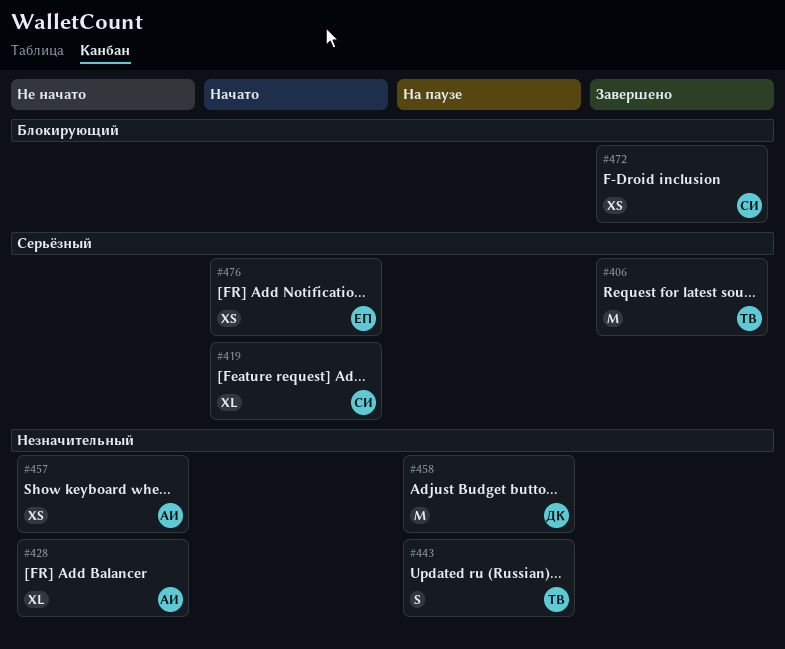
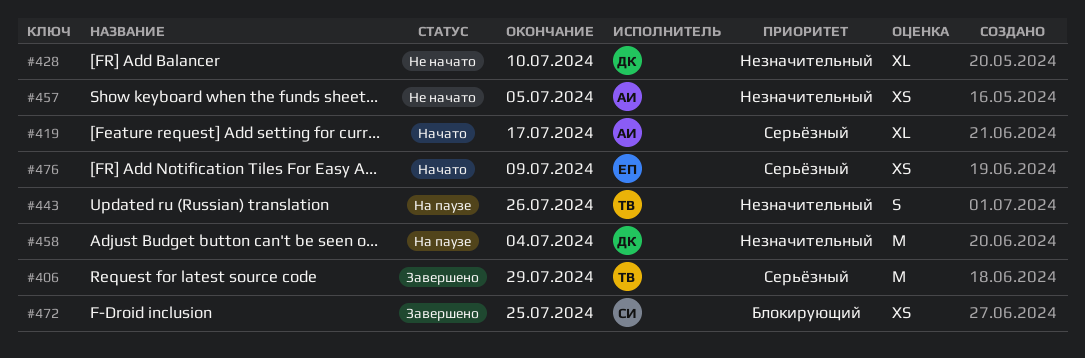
#419, owner: СИ -> АИ
#428, owner: АИ -> ДК

